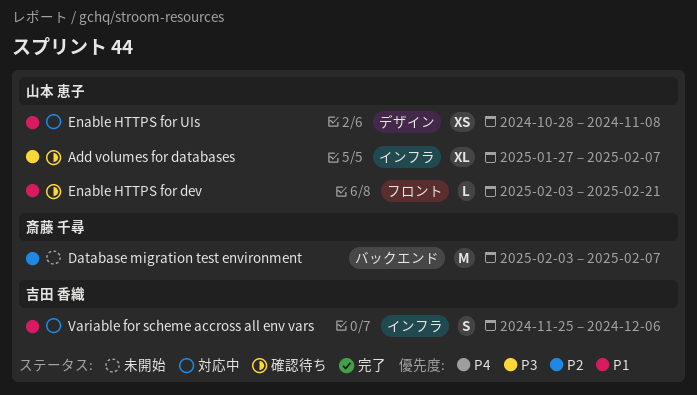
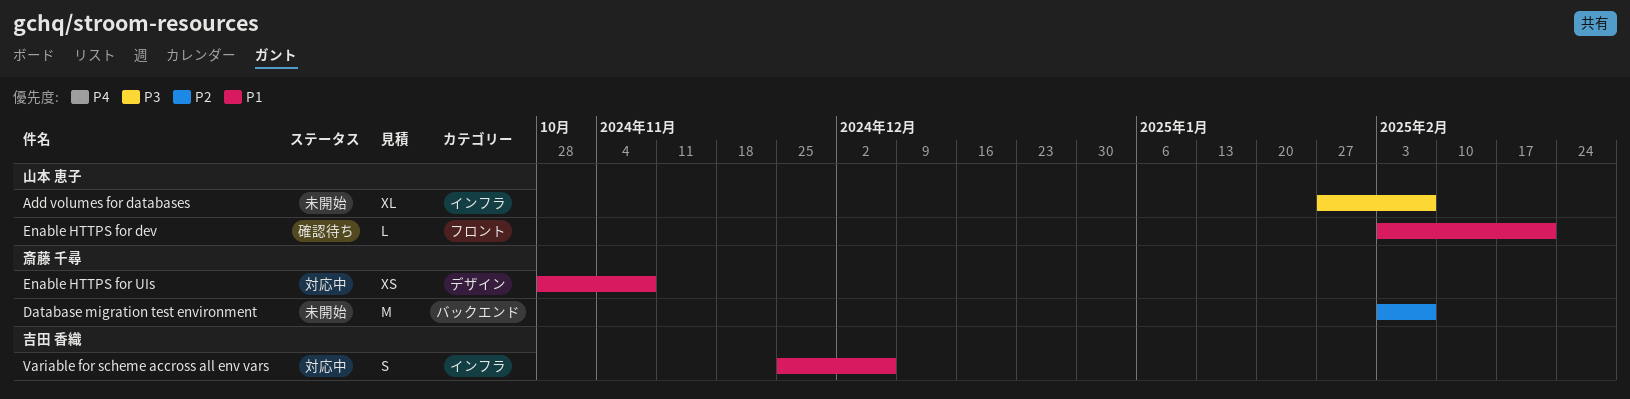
Add volumes for databases, status: 確認待ち -> 未開始
Enable HTTPS for UIs, owner: 山本 恵子 -> 斎藤 千尋

